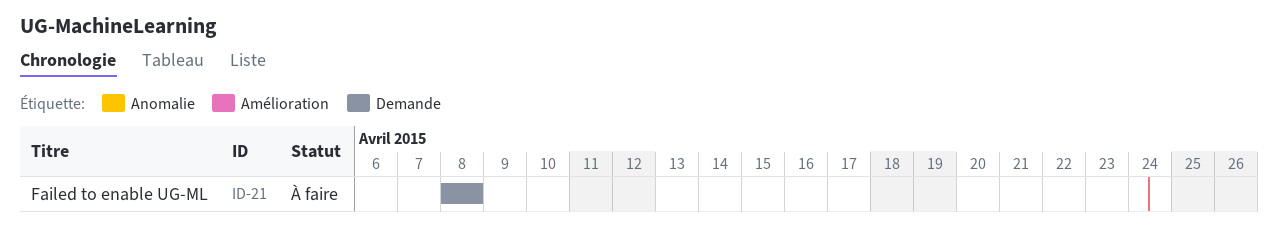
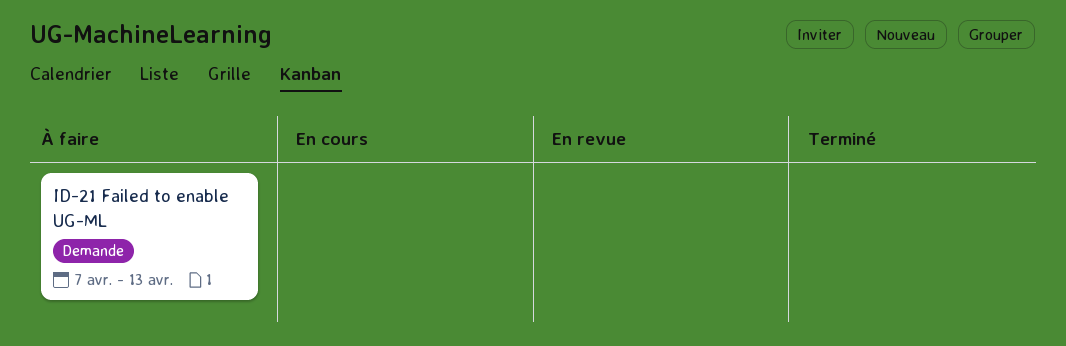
ID-21, start: Apr 8 -> Apr 7
ID-21, due: Apr 8 -> Apr 13

